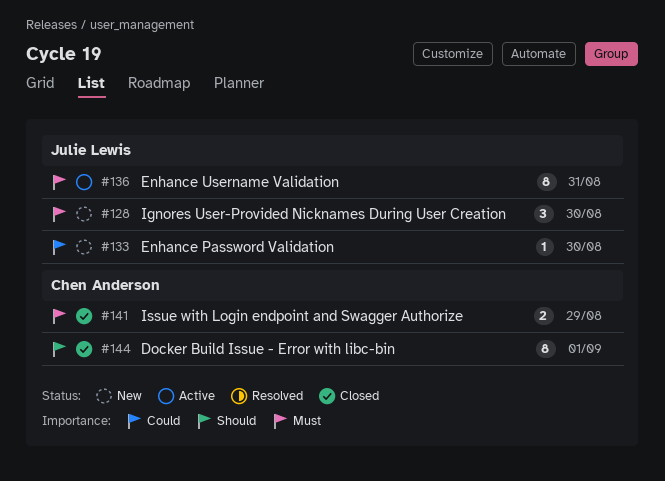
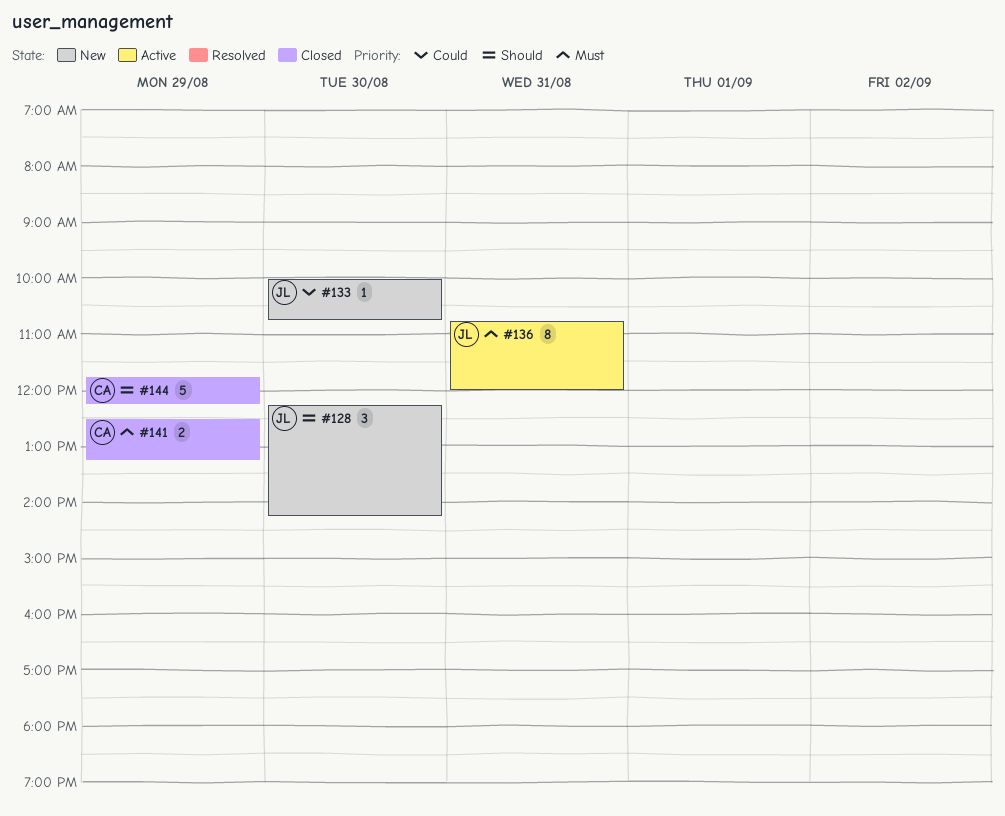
#128, priority: Must -> Should
#144, estimate: 8 -> 5
#144, day: Sep 1 -> Aug 29

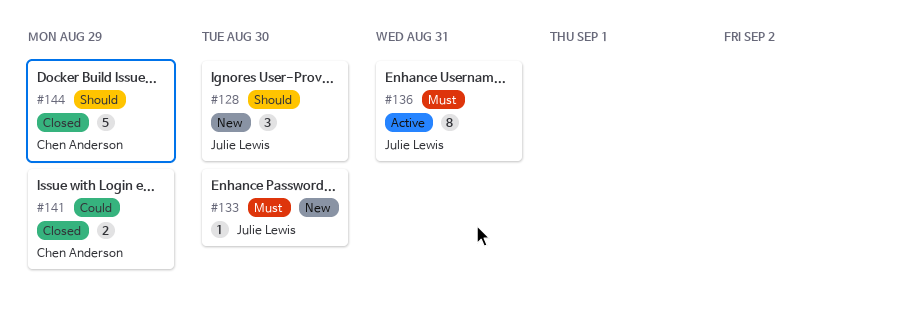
#133, priority: Could -> Must
#141, priority: Must -> Could

